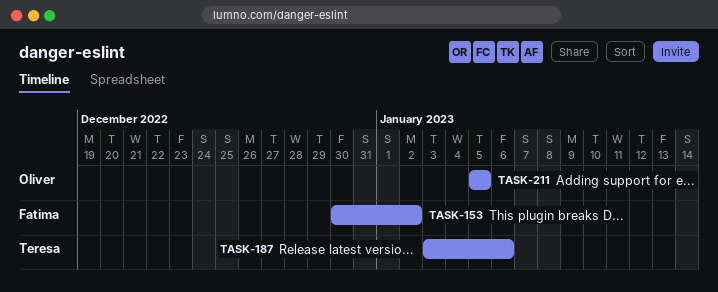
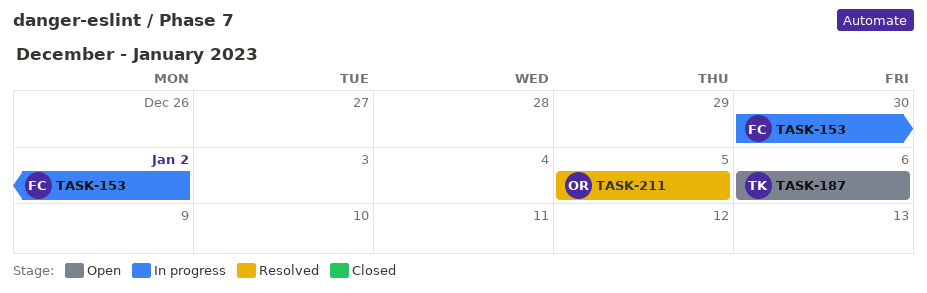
TASK-187, start: Jan 3 -> Jan 6

